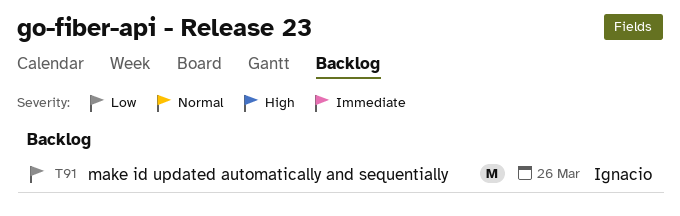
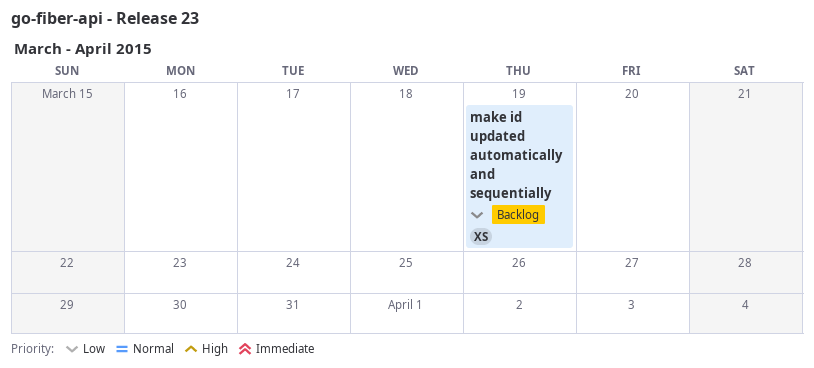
make id updated automatically and sequentially, estimate: M -> XS
make id updated automatically and sequentially, due: Mar 26 -> Mar 19

